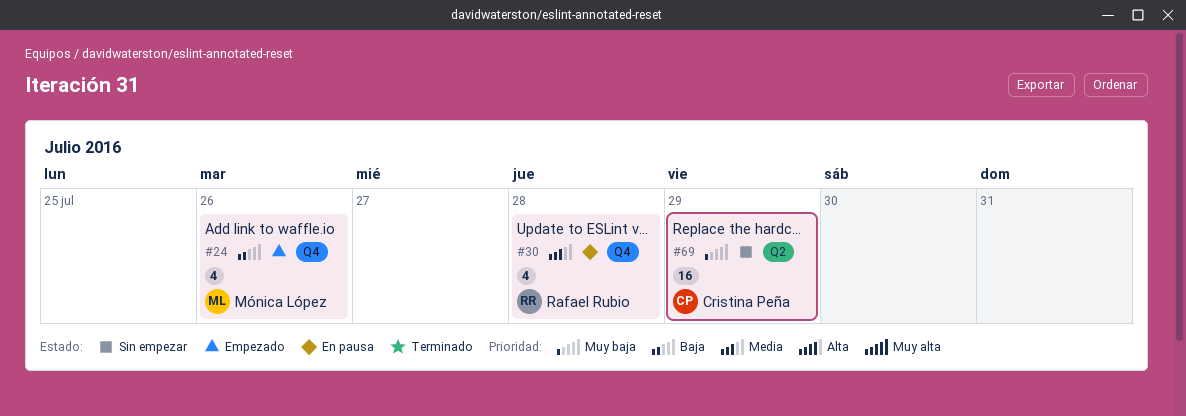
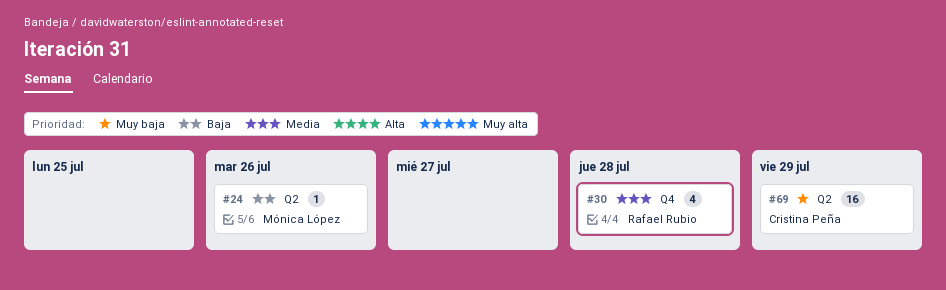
#24, label: Q4 -> Q2
#24, estimate: 4 -> 1

